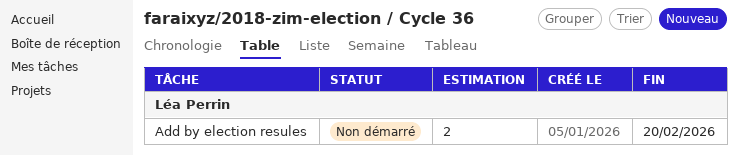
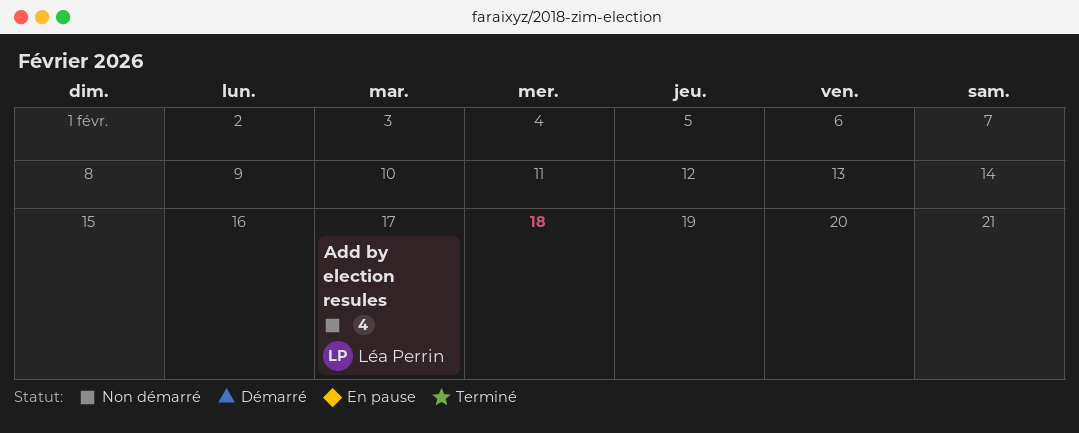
Add by election resules, estimate: 2 -> 4
Add by election resules, due: Feb 20 -> Feb 17

